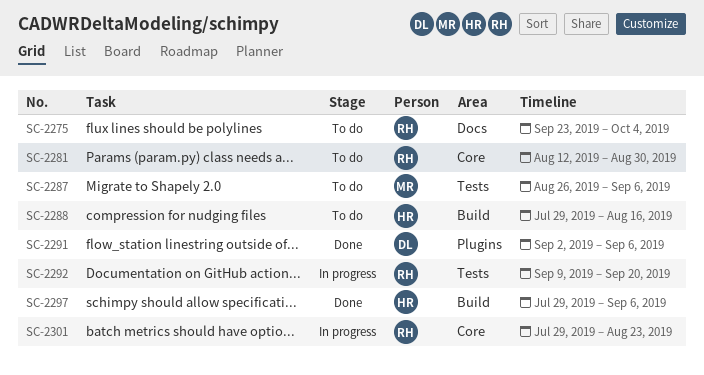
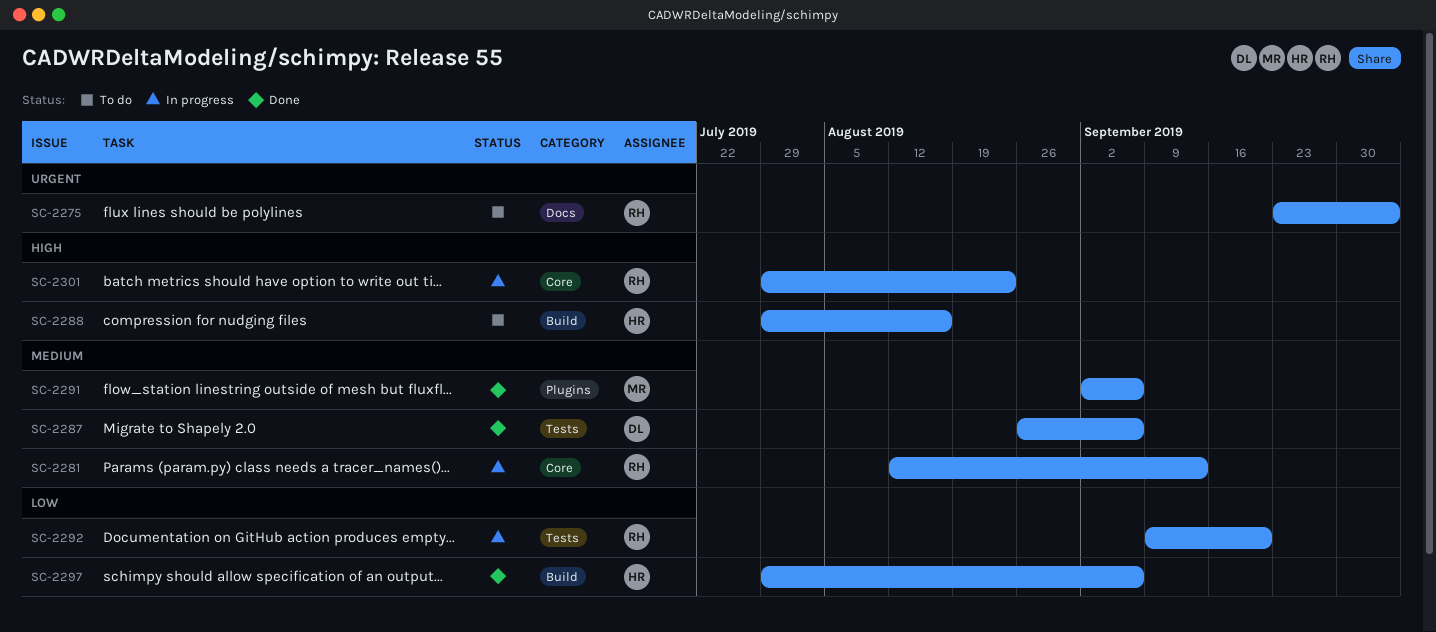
SC-2281, status: To do -> In progress
SC-2281, due: Aug 30 -> Sep 13
SC-2287, status: To do -> Done
SC-2287, owner: MR -> DL
SC-2291, owner: DL -> MR

